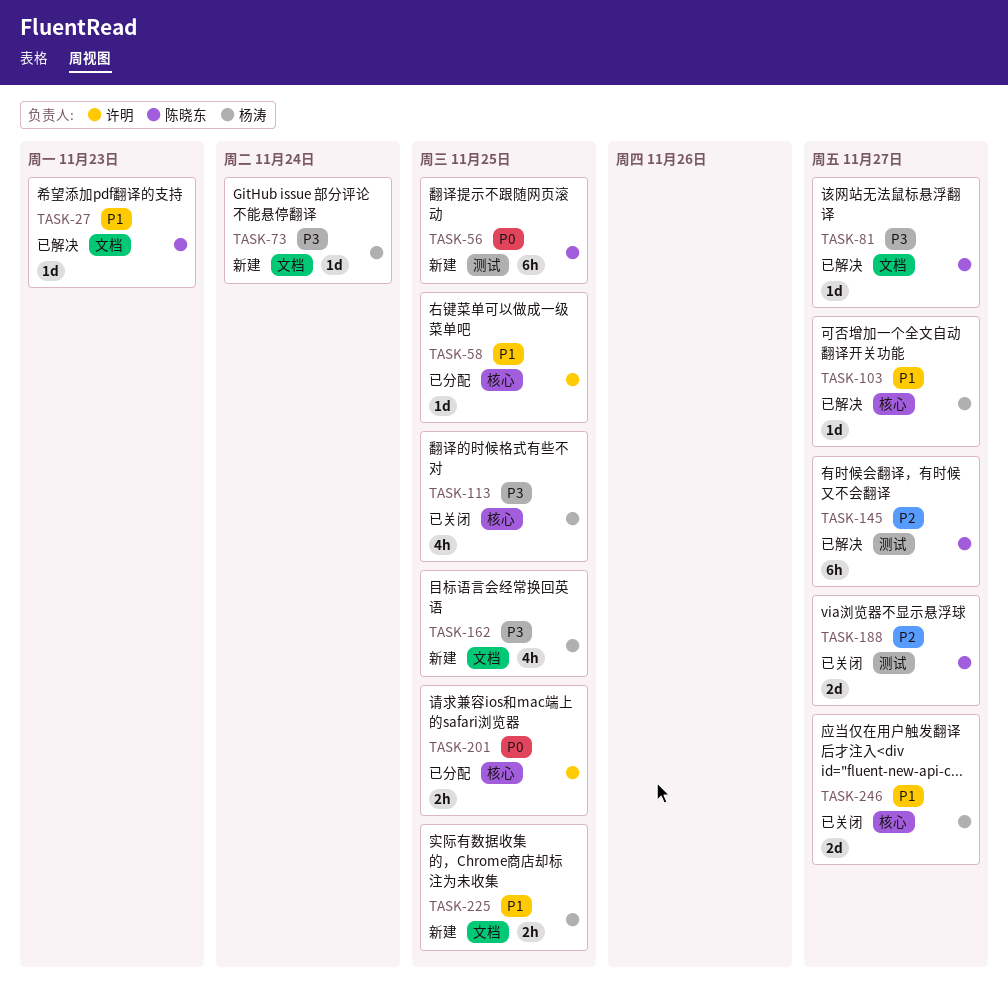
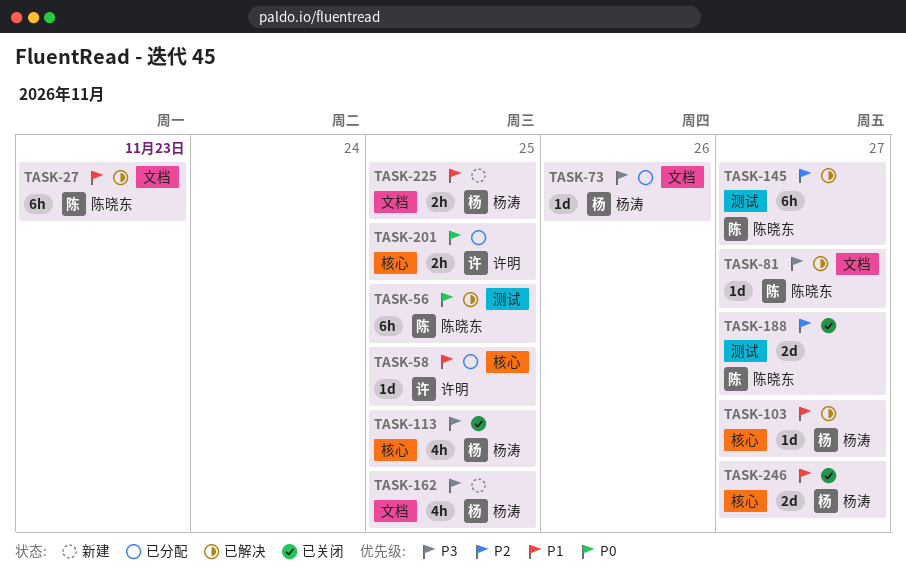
TASK-27, estimate: 1d -> 6h
TASK-56, status: 新建 -> 已解决
TASK-73, status: 新建 -> 已分配
TASK-73, due: Nov 24 -> Nov 26

